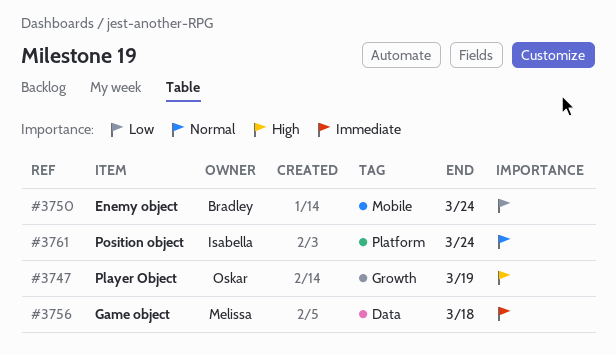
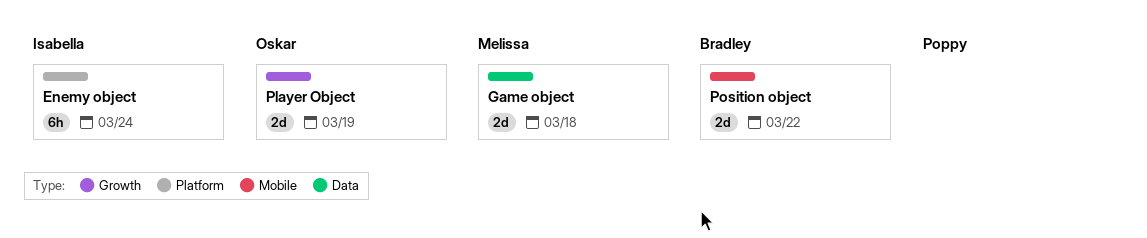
Enemy object, owner: Bradley -> Isabella
Enemy object, label: Mobile -> Platform
Position object, owner: Isabella -> Bradley
Position object, label: Platform -> Mobile
Position object, due: Mar 24 -> Mar 22

